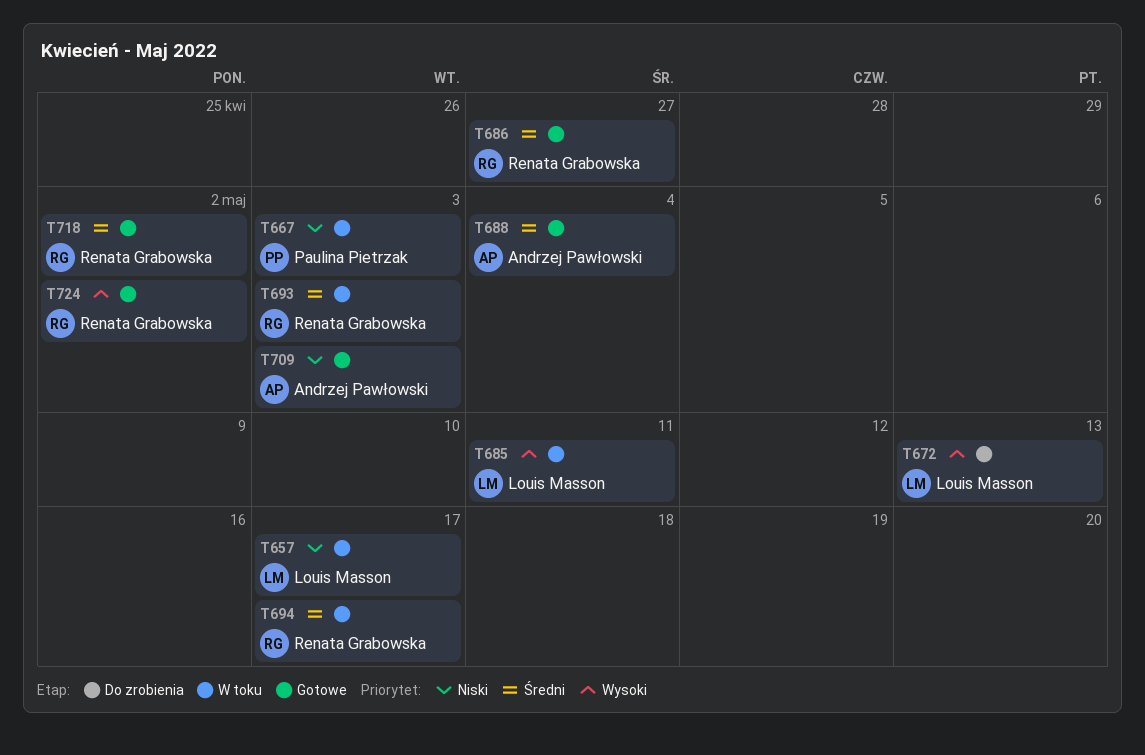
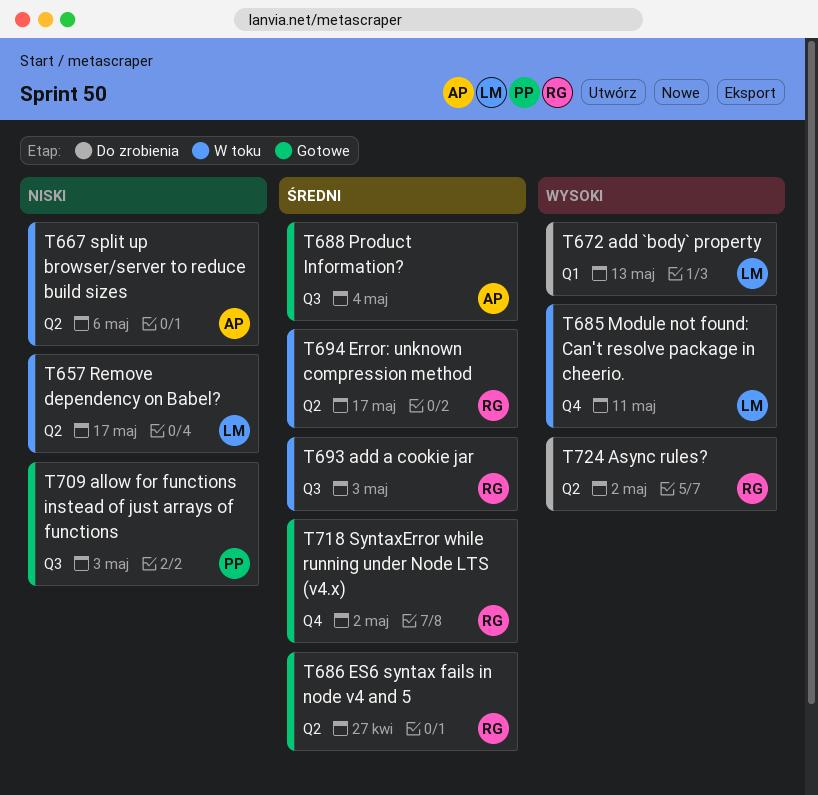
T667, owner: Paulina Pietrzak -> Andrzej Pawłowski
T667, due: May 3 -> May 6
T709, owner: Andrzej Pawłowski -> Paulina Pietrzak
T724, status: Gotowe -> Do zrobienia

